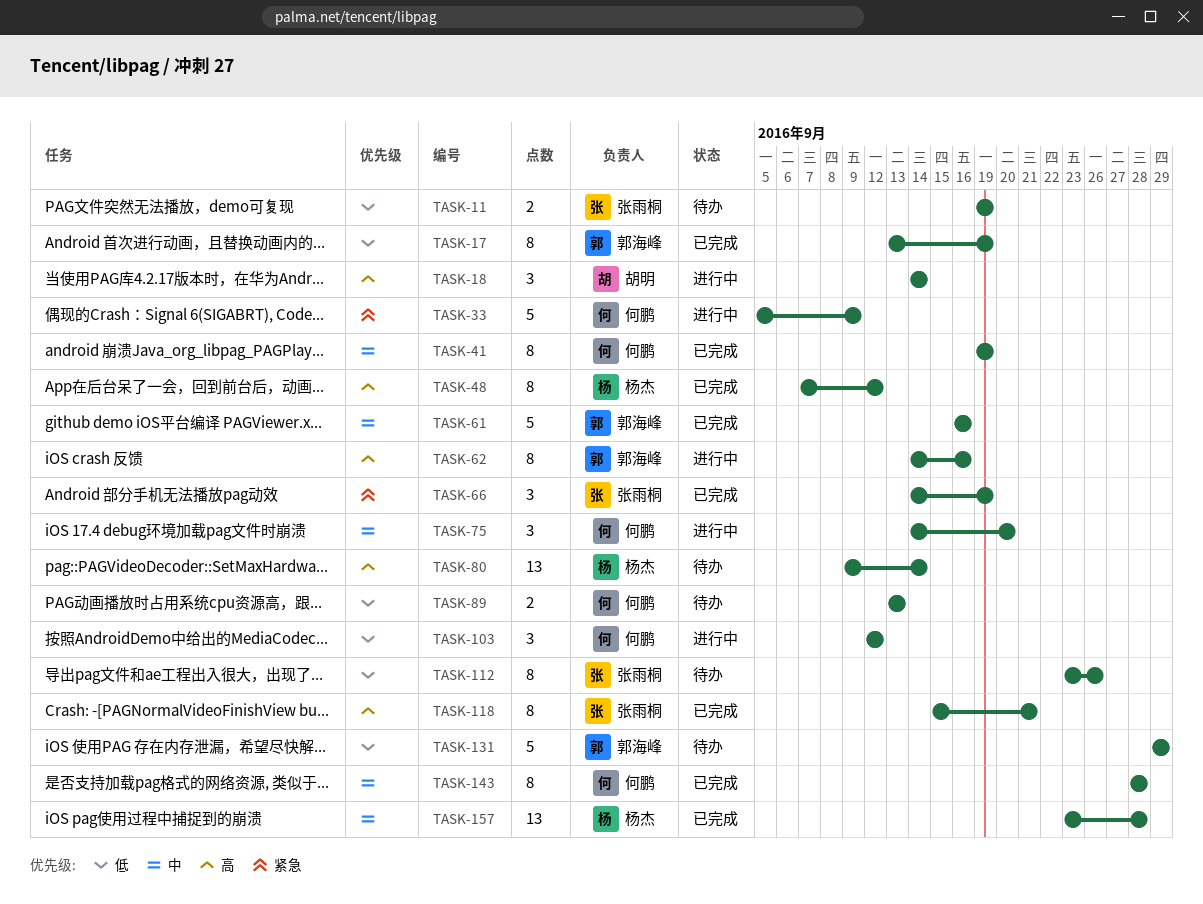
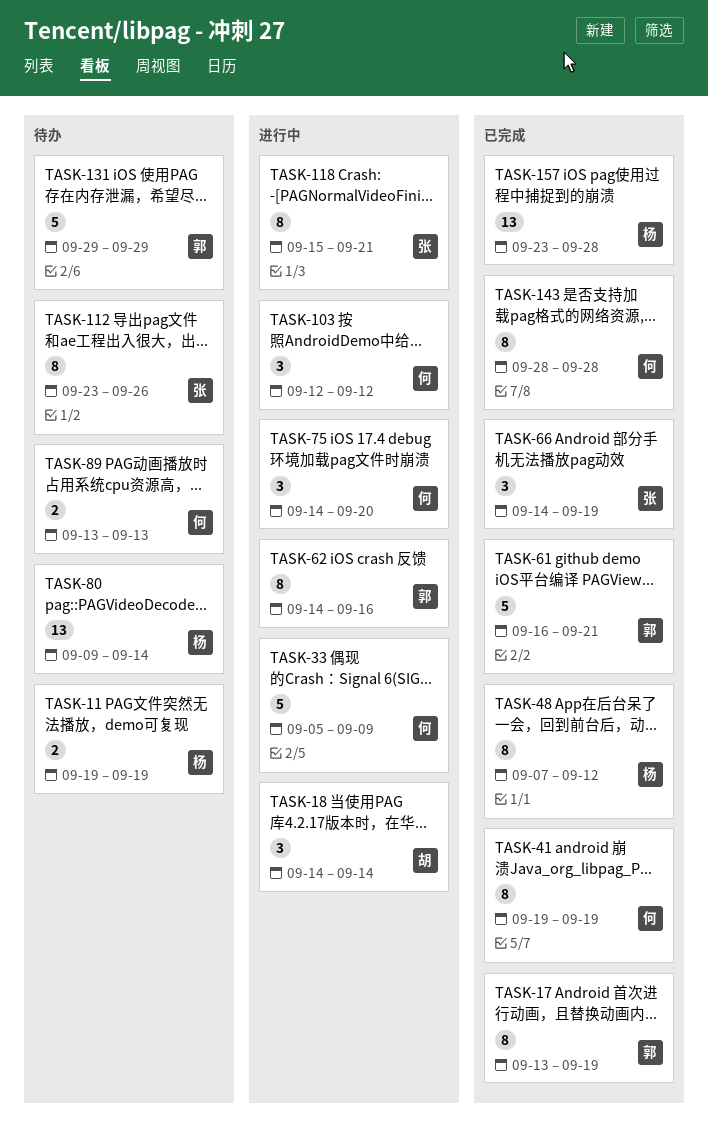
TASK-11, owner: 张雨桐 -> 杨杰
TASK-61, due: Sep 16 -> Sep 21
TASK-118, status: 已完成 -> 进行中

